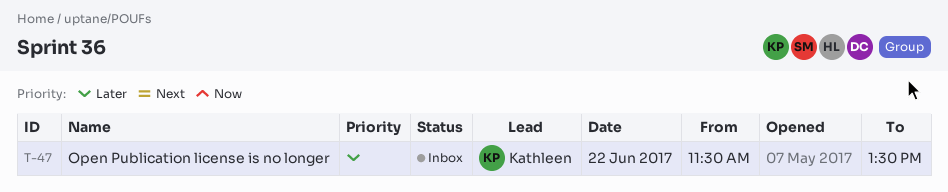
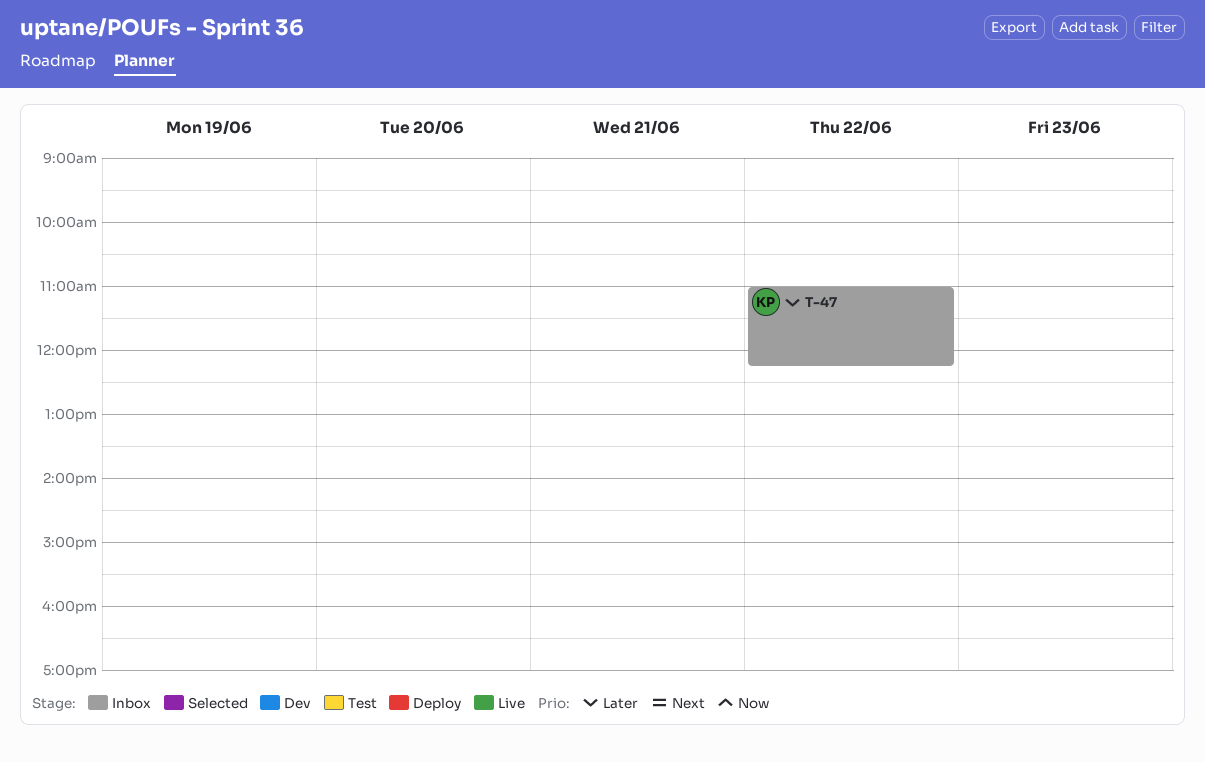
T-47, begins: 11:30 -> 11:00
T-47, ends: 13:30 -> 12:15

